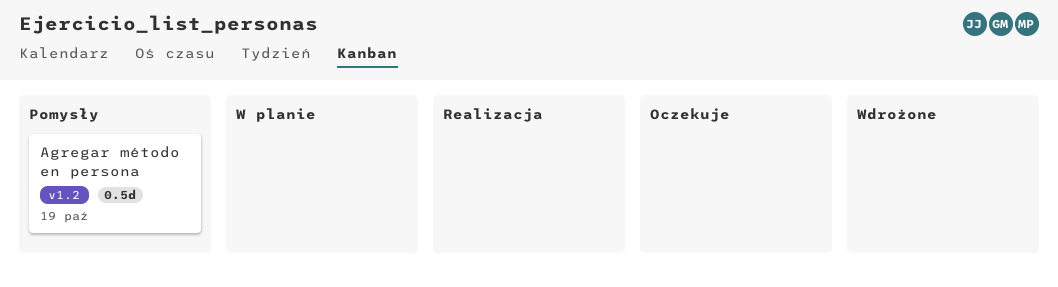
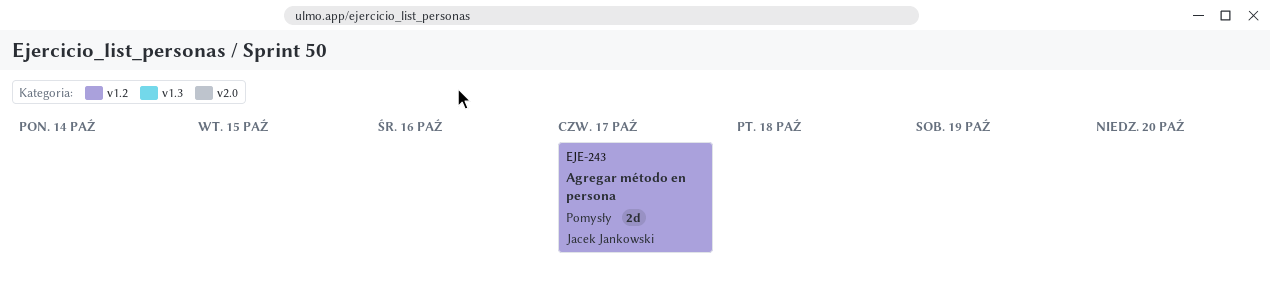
Agregar método en persona, estimate: 0.5d -> 2d
Agregar método en persona, due: Oct 19 -> Oct 17

